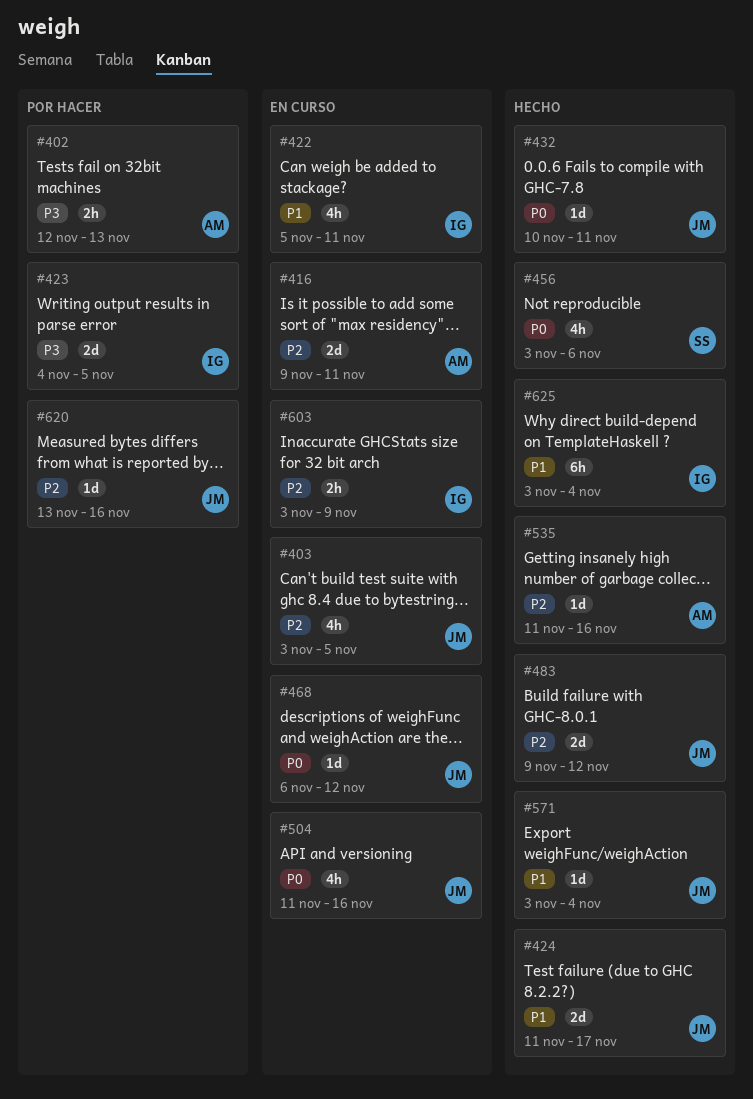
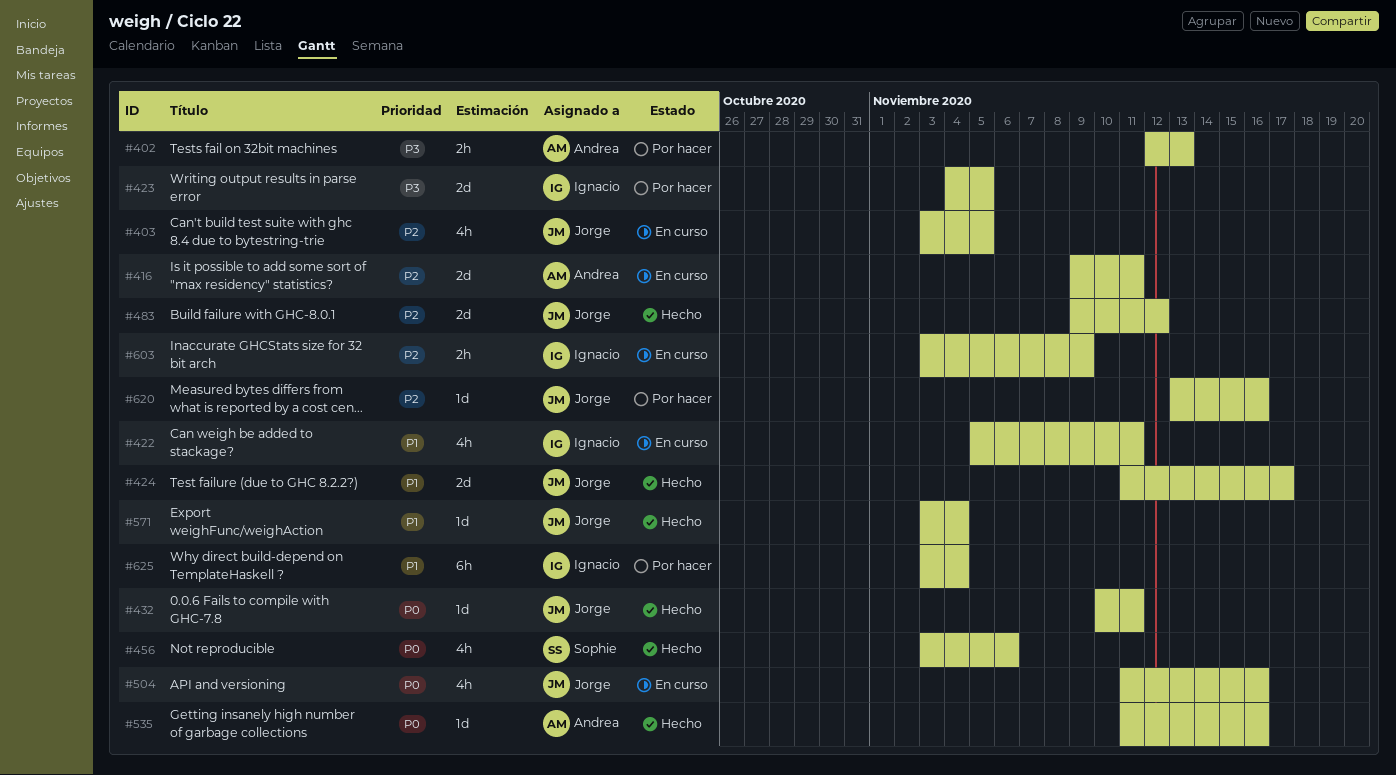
#468: present -> none
#535, priority: P2 -> P0
#625, status: Hecho -> Por hacer

